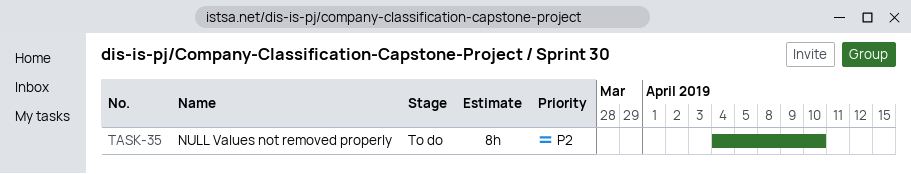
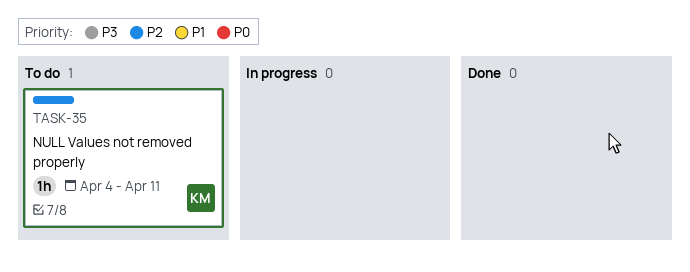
TASK-35, estimate: 8h -> 1h
TASK-35, due: Apr 10 -> Apr 11

